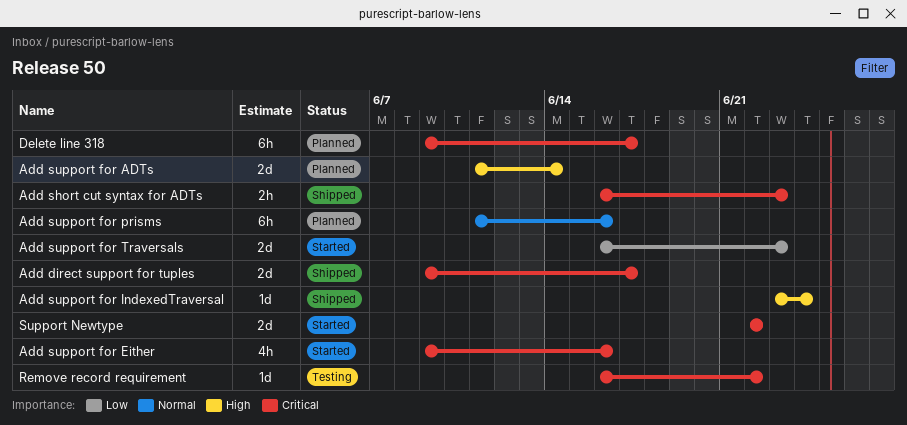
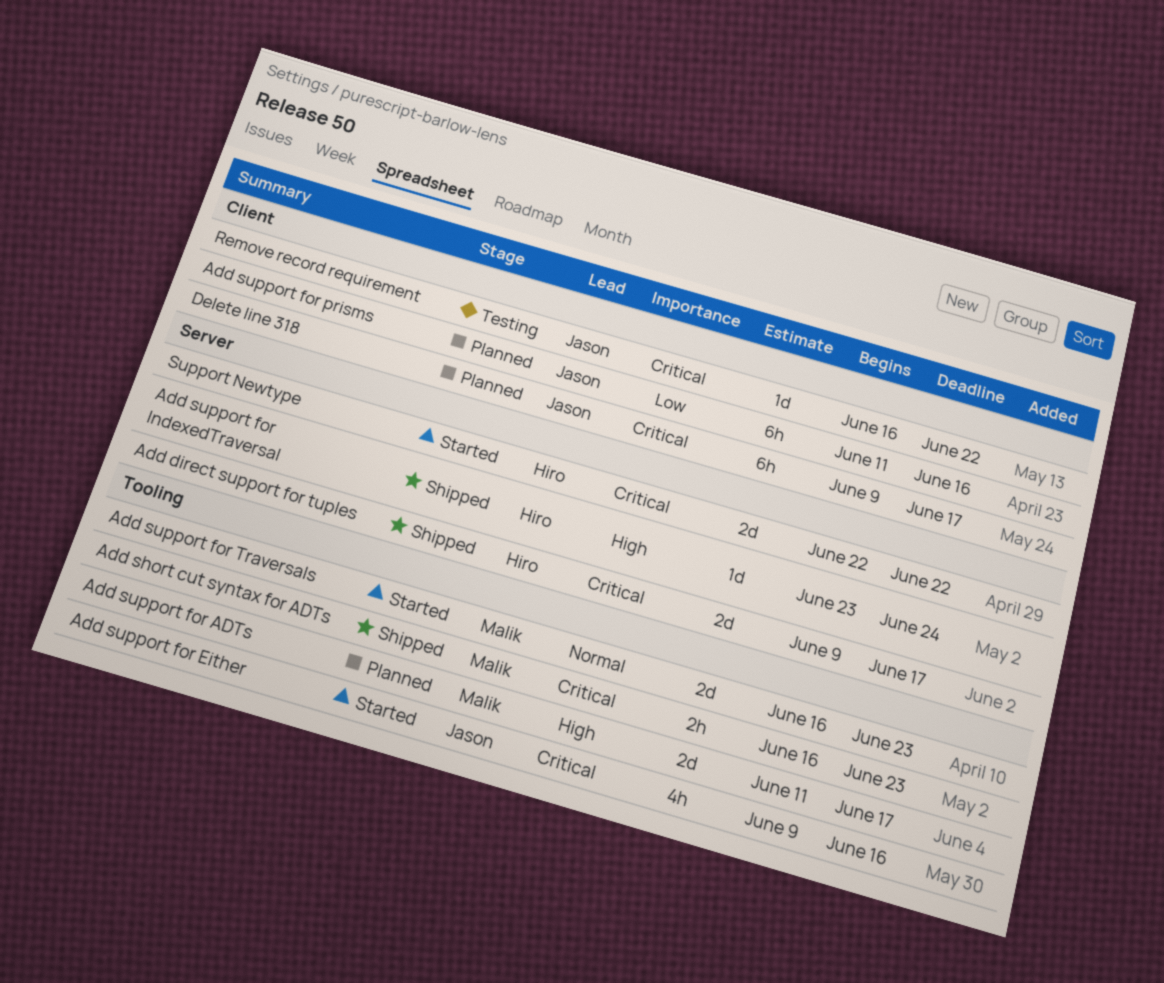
Add support for ADTs, due: Jun 14 -> Jun 17
Add support for prisms, priority: Normal -> Low
Add support for Traversals, priority: Low -> Normal

